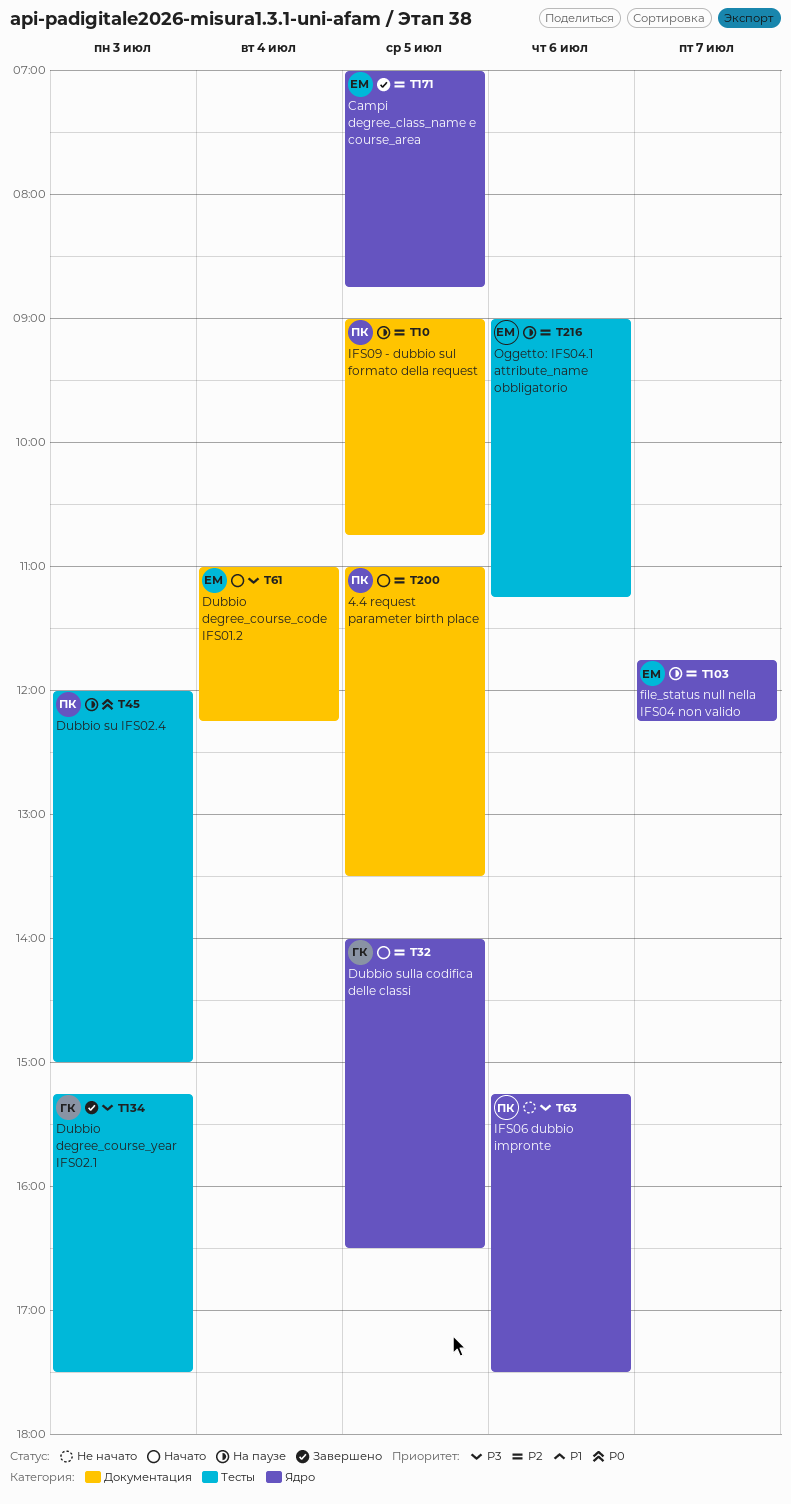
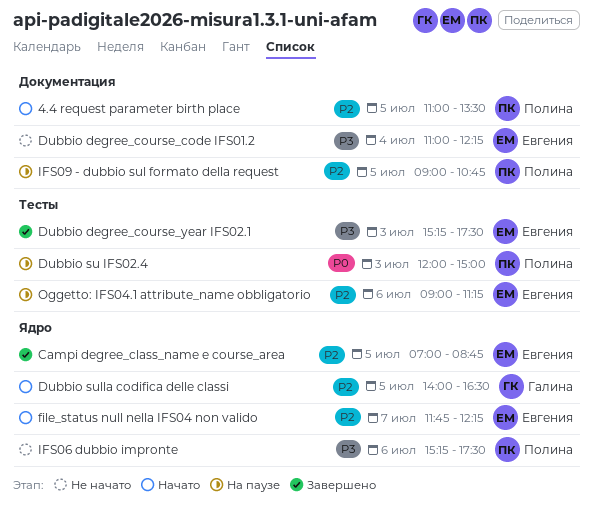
Dubbio degree_course_code IFS01.2, status: Начато -> Не начато
Dubbio degree_course_year IFS02.1, owner: Галина -> Евгения
file_status null nella IFS04 non valido, status: На паузе -> Начато

